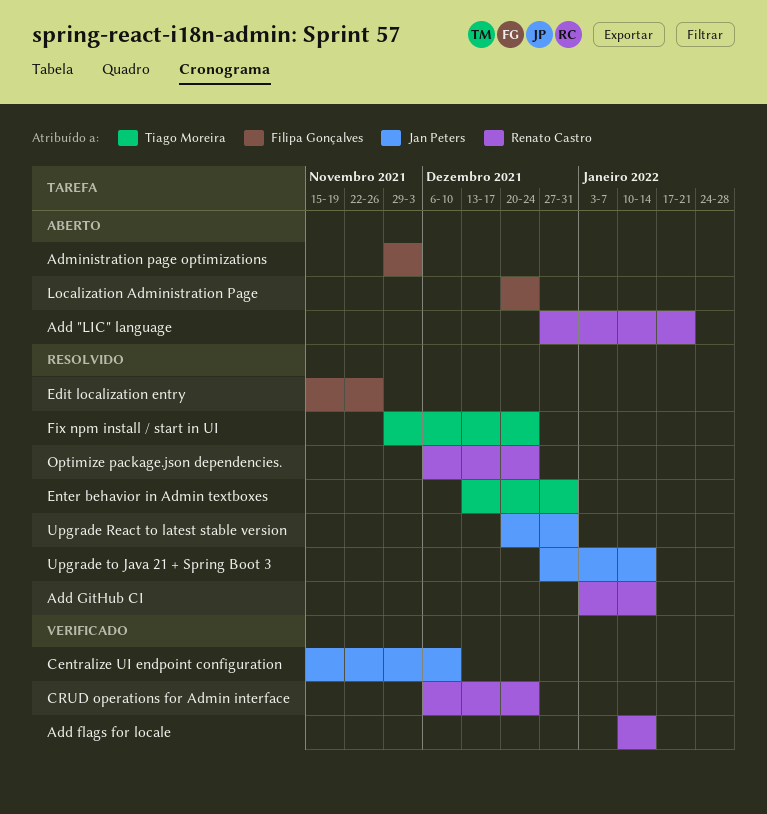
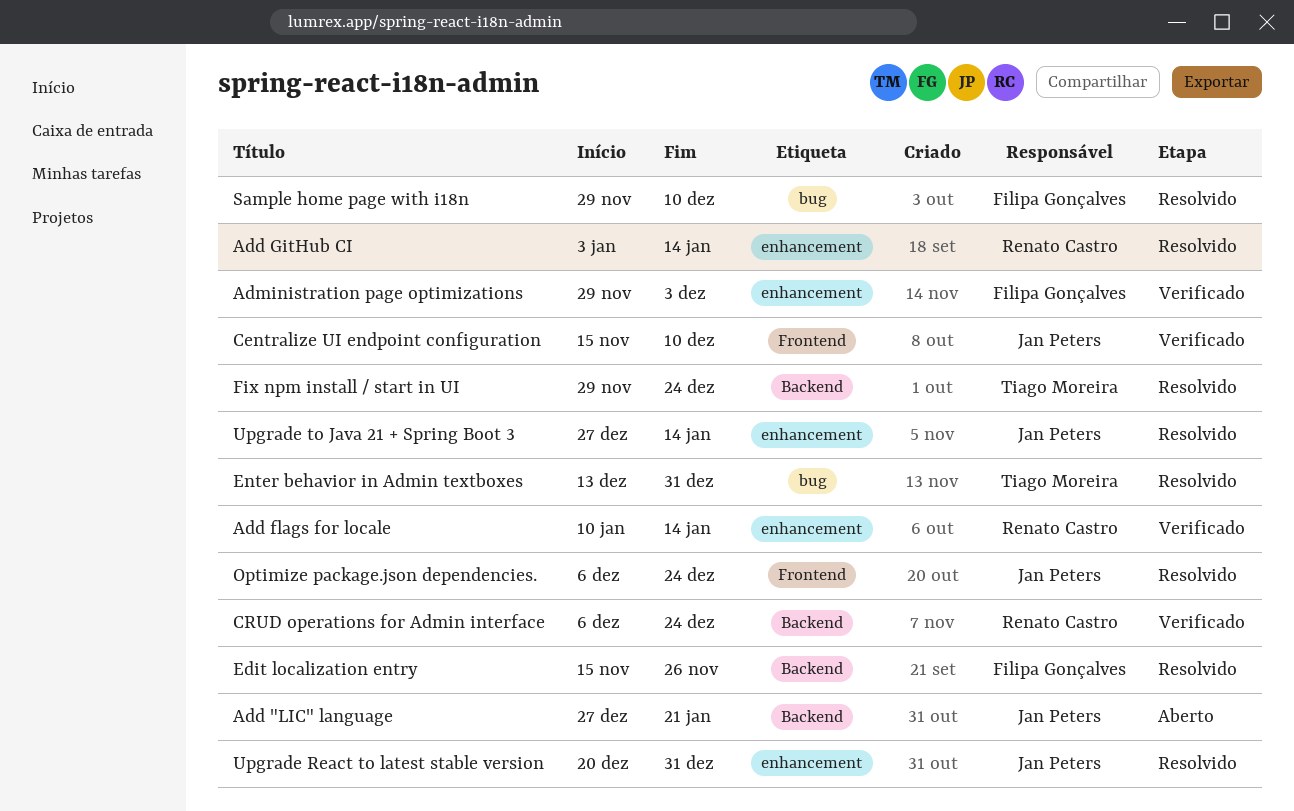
Add "LIC" language, owner: Renato Castro -> Jan Peters
Administration page optimizations, status: Aberto -> Verificado
Localization Administration Page: present -> none
Optimize package.json dependencies., owner: Renato Castro -> Jan Peters
Sample home page with i18n: none -> present

